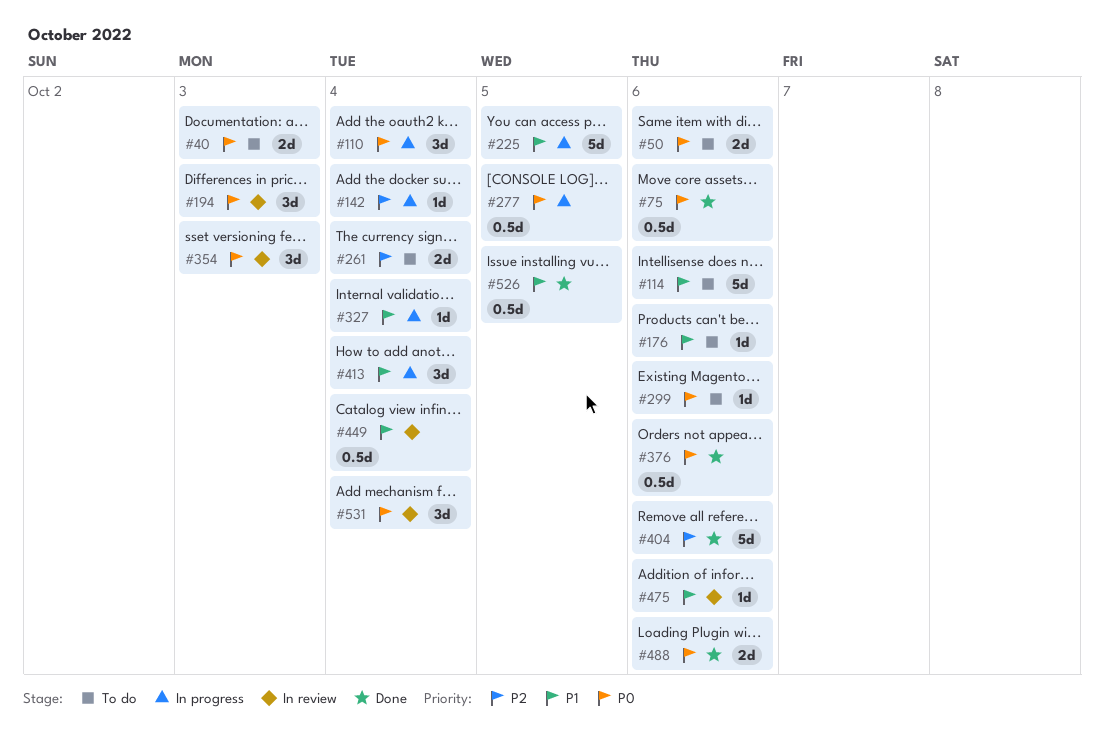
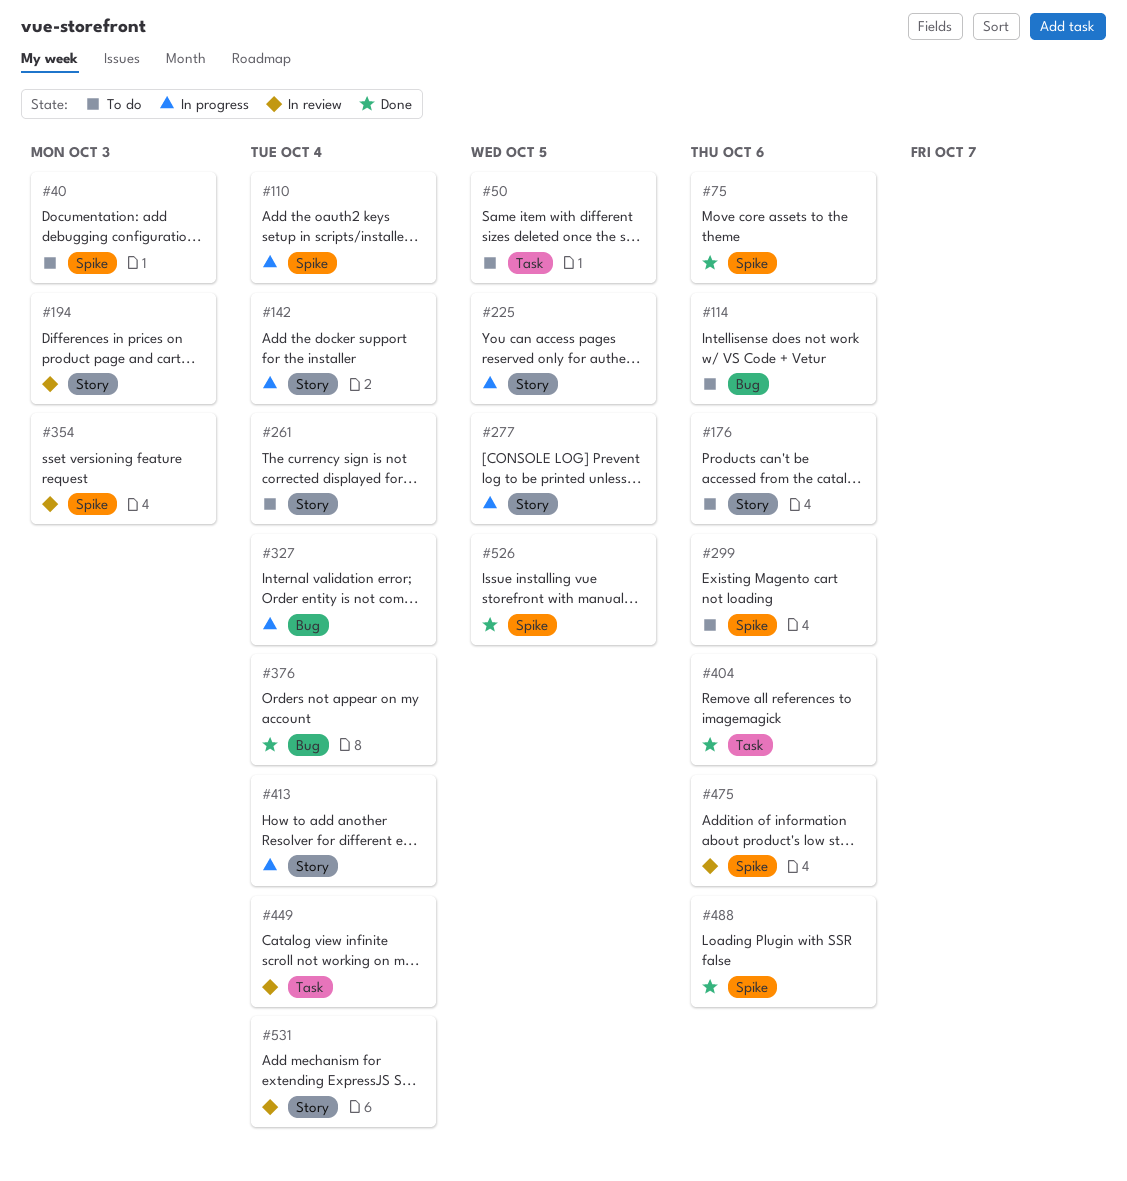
#50, due: Oct 6 -> Oct 5
#376, due: Oct 6 -> Oct 4

